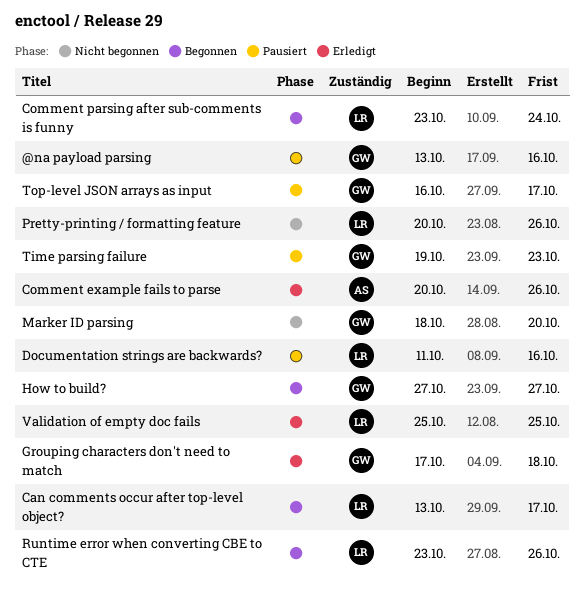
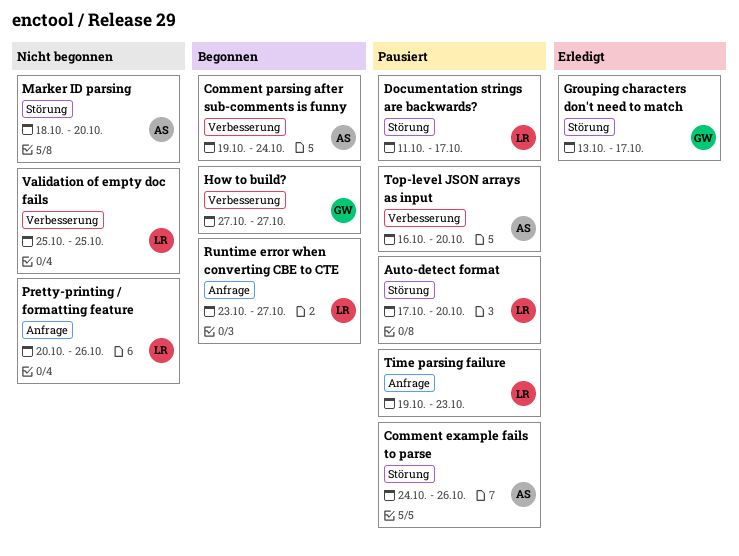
@na payload parsing: present -> none
Auto-detect format: none -> present
Can comments occur after top-level object?: present -> none
Comment example fails to parse, status: Erledigt -> Pausiert
Comment example fails to parse, start: Oct 20 -> Oct 24
Comment parsing after sub-comments is funny, owner: LR -> AS
Comment parsing after sub-comments is funny, start: Oct 23 -> Oct 19
Documentation strings are backwards?, due: Oct 16 -> Oct 17
Grouping characters don't need to match, start: Oct 17 -> Oct 13
Grouping characters don't need to match, due: Oct 18 -> Oct 17
Marker ID parsing, owner: GW -> AS
Runtime error when converting CBE to CTE, due: Oct 26 -> Oct 27
Time parsing failure, owner: GW -> LR
Top-level JSON arrays as input, owner: GW -> AS
Top-level JSON arrays as input, due: Oct 17 -> Oct 20
Validation of empty doc fails, status: Erledigt -> Nicht begonnen

